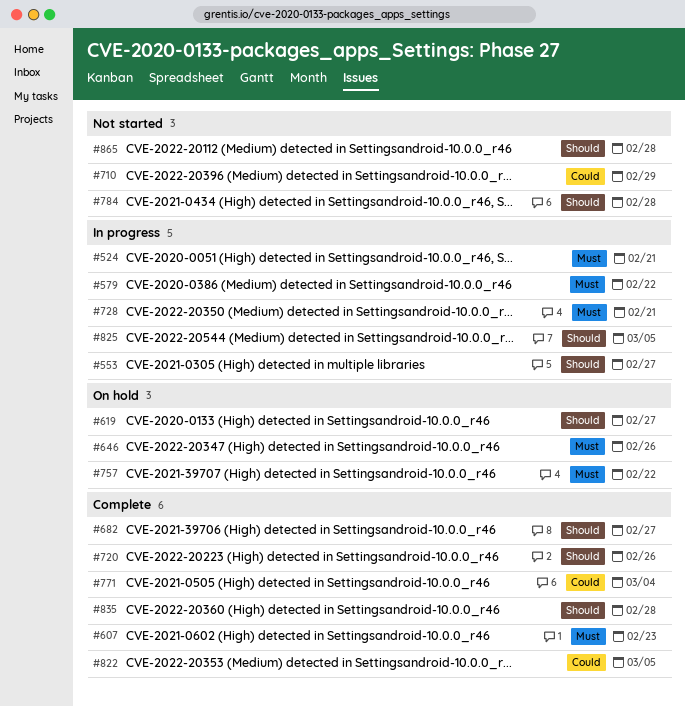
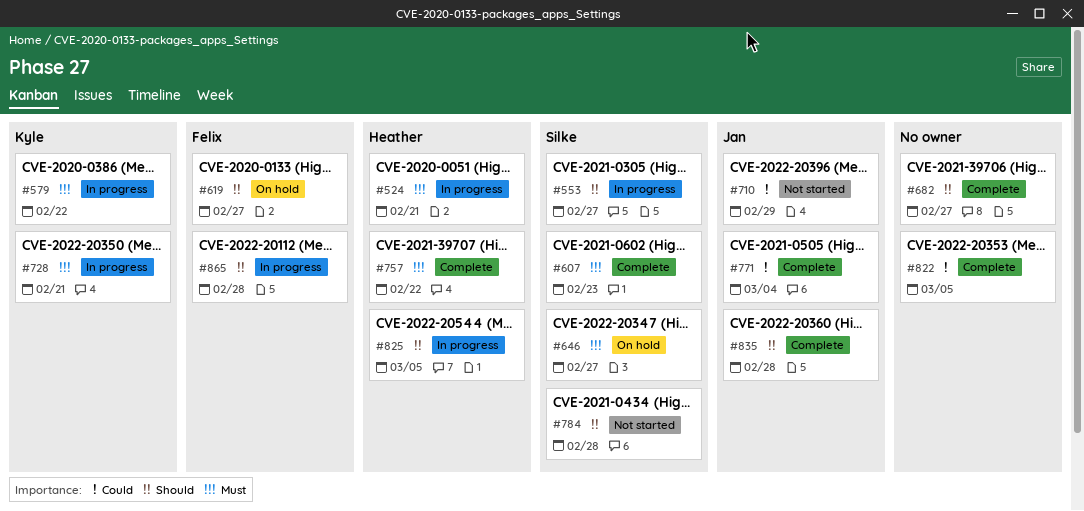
#646, due: Feb 26 -> Feb 27
#720: present -> none
#757, status: On hold -> Complete
#865, status: Not started -> In progress

